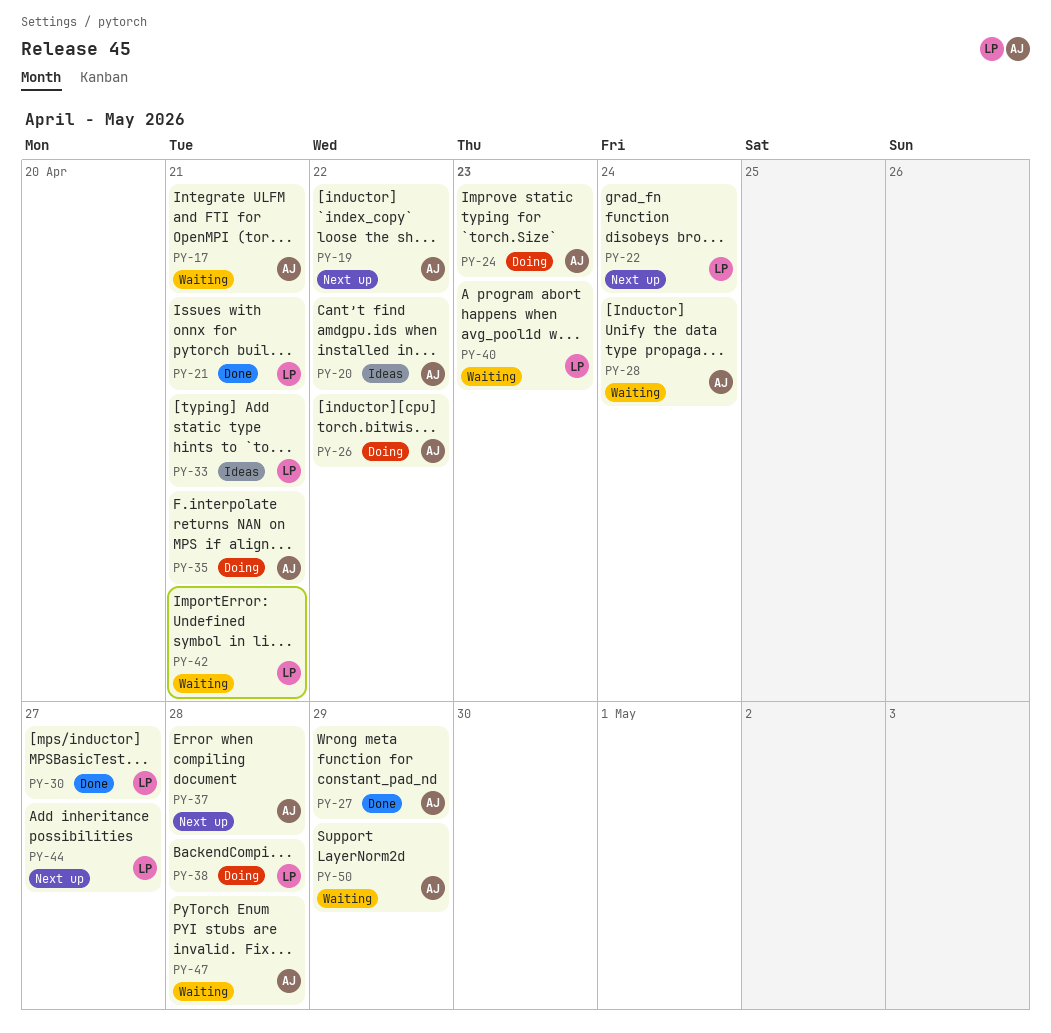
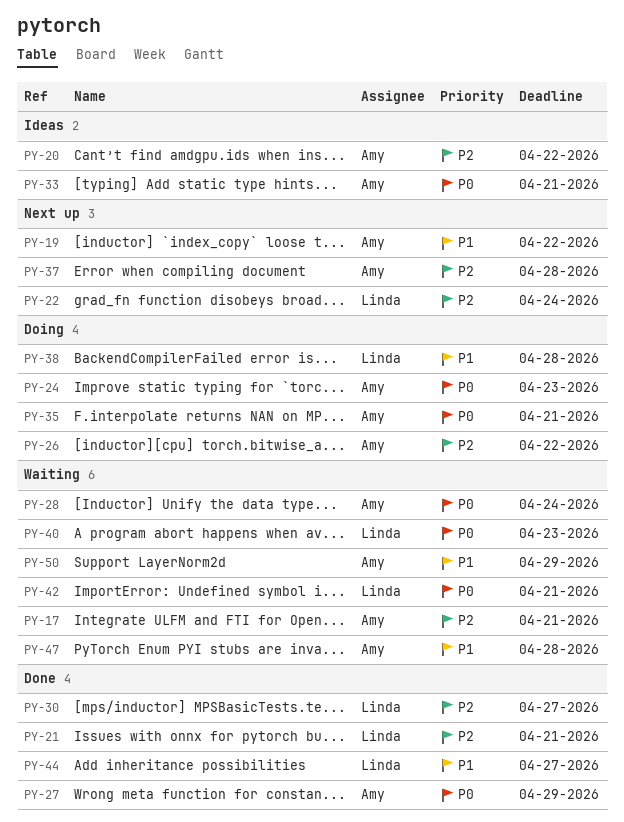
PY-33, owner: Linda -> Amy
PY-44, status: Next up -> Done

